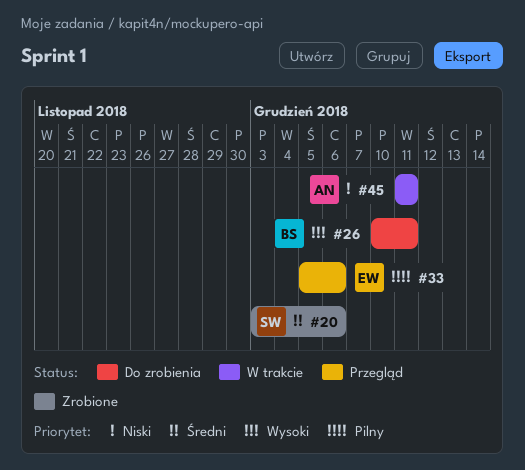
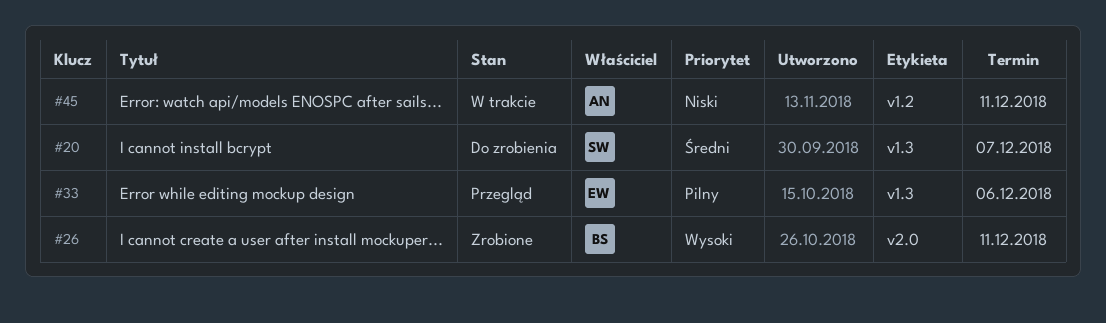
#20, status: Zrobione -> Do zrobienia
#20, due: Dec 6 -> Dec 7
#26, status: Do zrobienia -> Zrobione

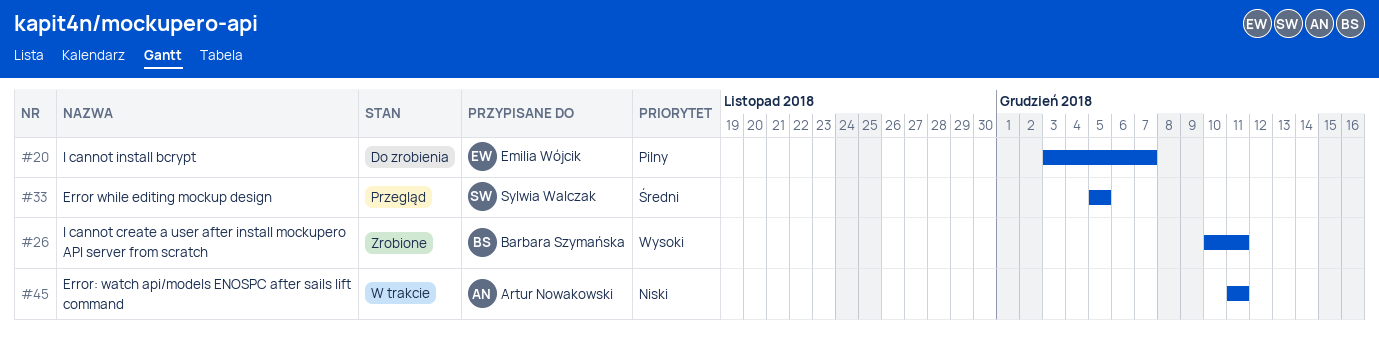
#20, owner: Sylwia Walczak -> Emilia Wójcik
#20, priority: Średni -> Pilny
#33, owner: Emilia Wójcik -> Sylwia Walczak
#33, priority: Pilny -> Średni
#33, due: Dec 6 -> Dec 5

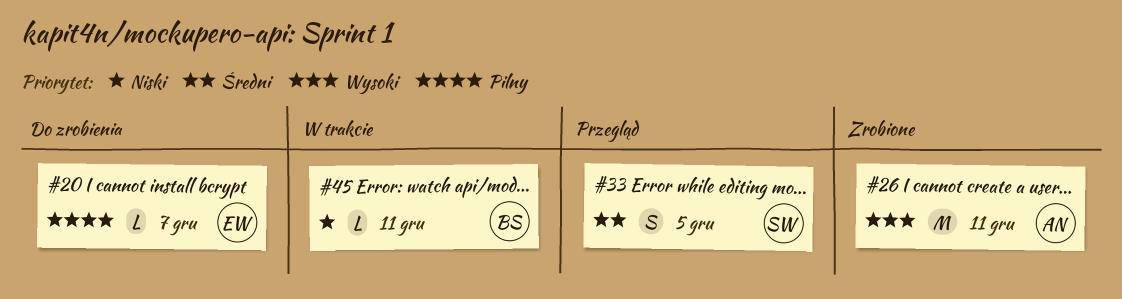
#26, owner: Barbara Szymańska -> Artur Nowakowski
#45, owner: Artur Nowakowski -> Barbara Szymańska

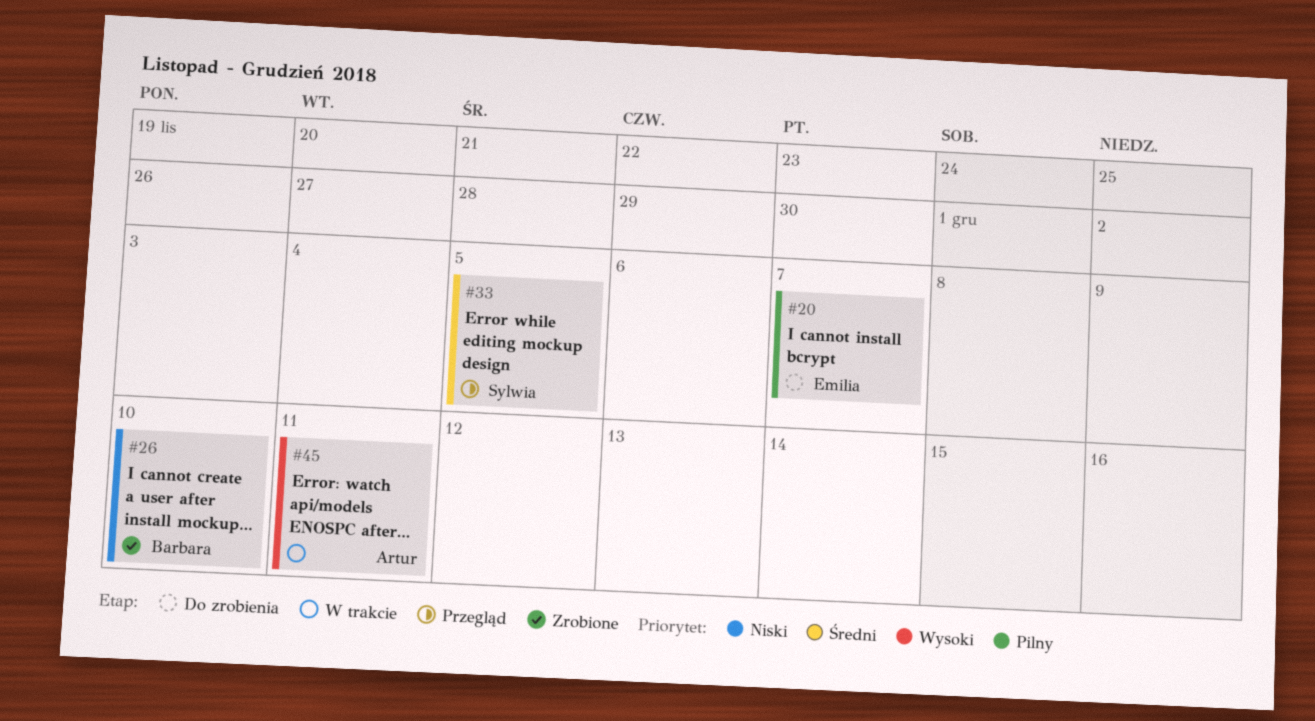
#26, owner: Artur -> Barbara
#26, priority: Wysoki -> Niski
#26, due: Dec 11 -> Dec 10
#45, owner: Barbara -> Artur
#45, priority: Niski -> Wysoki

